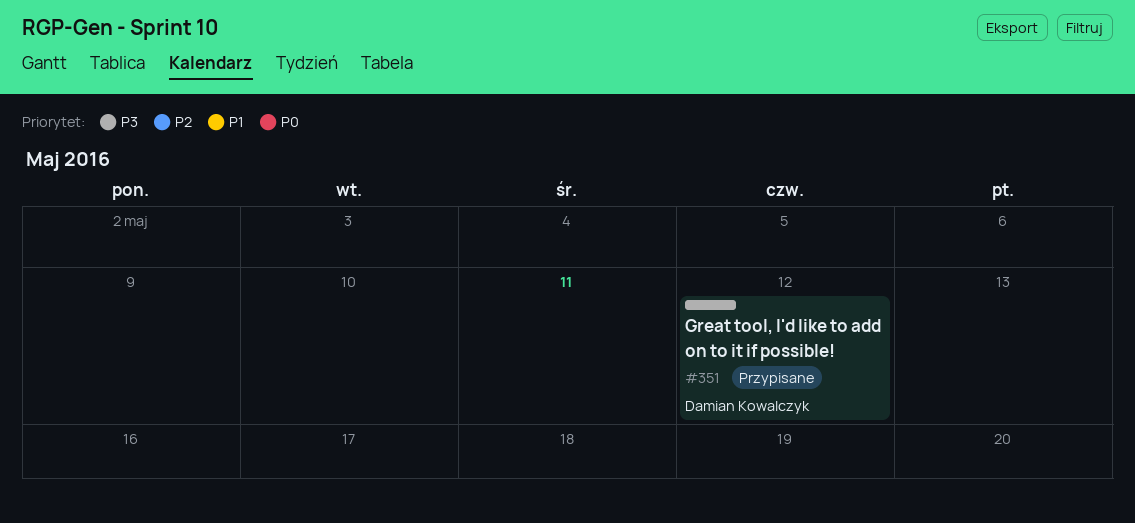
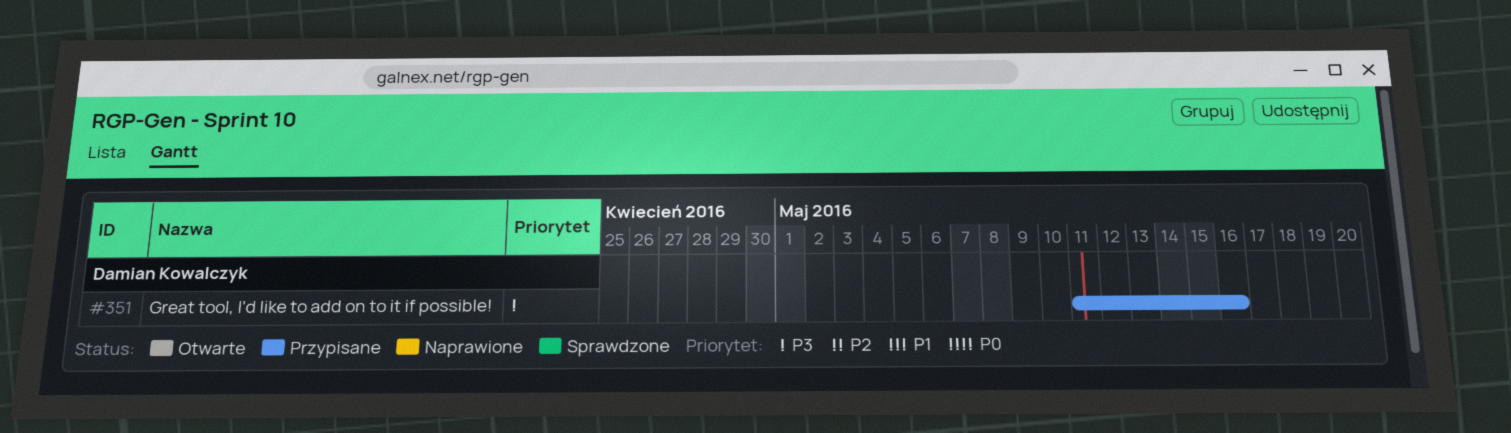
#351, due: May 12 -> May 16

